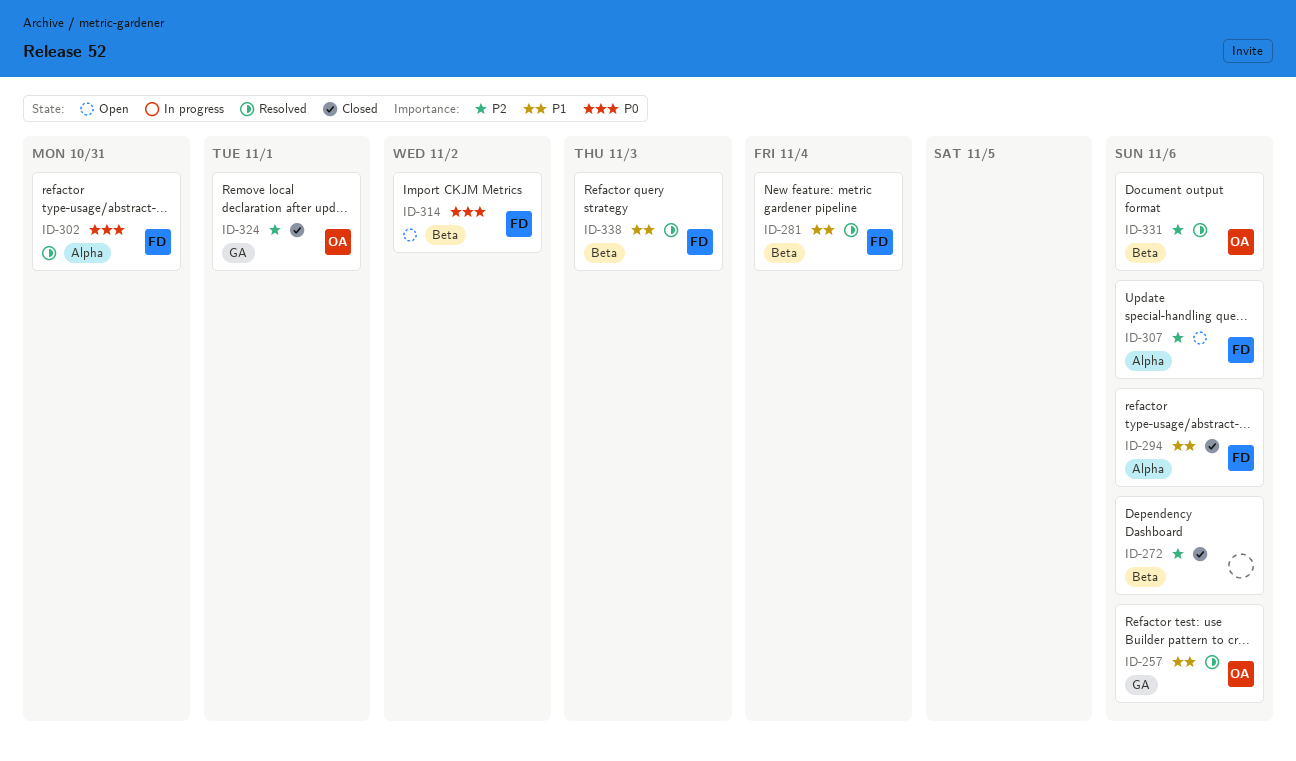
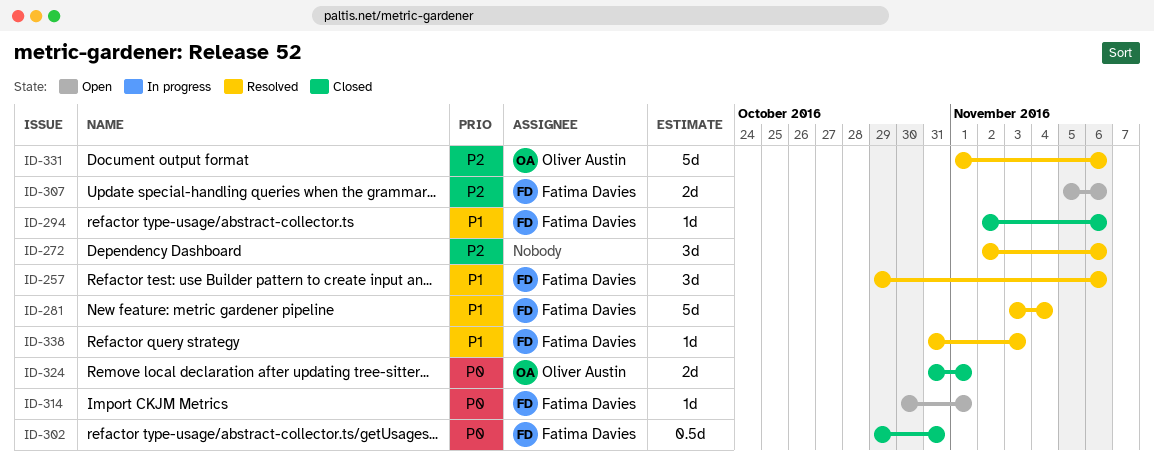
ID-257, owner: Oliver Austin -> Fatima Davies
ID-272, status: Closed -> Resolved
ID-302, status: Resolved -> Closed
ID-314, due: Nov 2 -> Nov 1
ID-324, priority: P2 -> P0

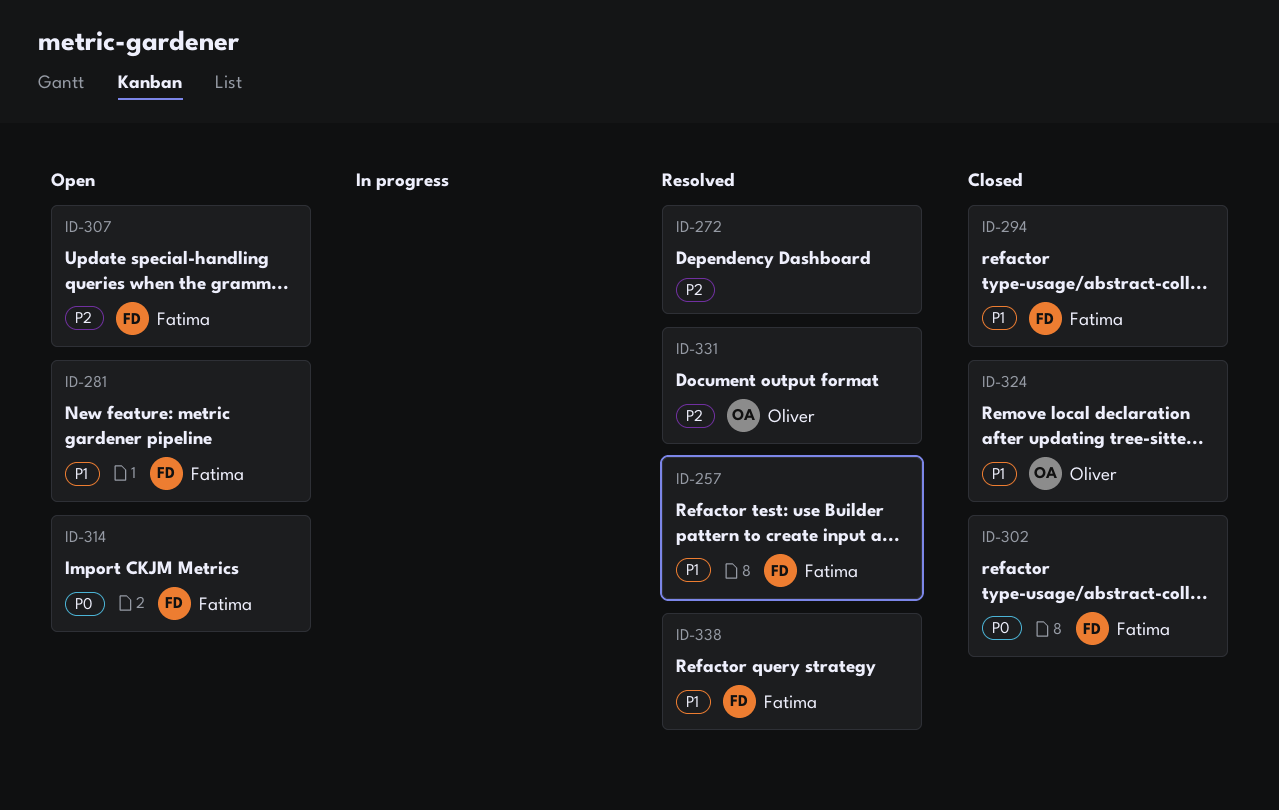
ID-281, status: Resolved -> Open
ID-324, priority: P0 -> P1

